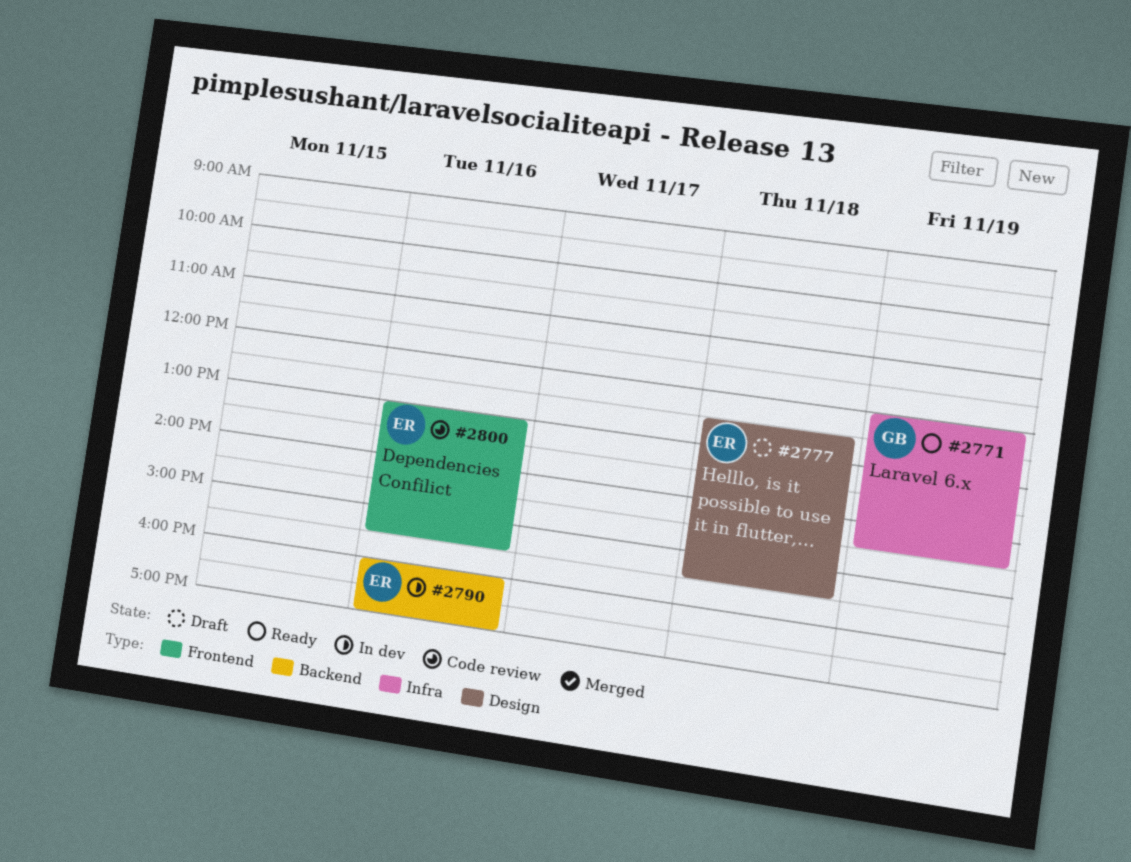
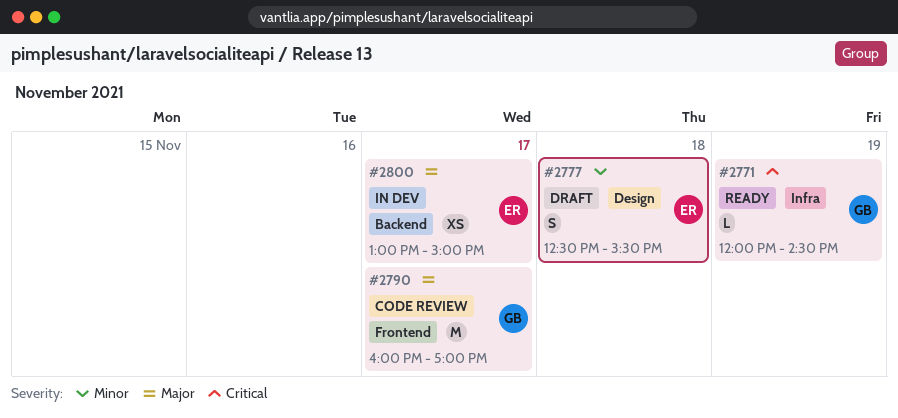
#2790, status: In dev -> Code review
#2790, owner: ER -> GB
#2790, label: Backend -> Frontend
#2790, day: Nov 16 -> Nov 17
#2800, status: Code review -> In dev
#2800, label: Frontend -> Backend
#2800, day: Nov 16 -> Nov 17
#2800, ends: 15:30 -> 15:00

